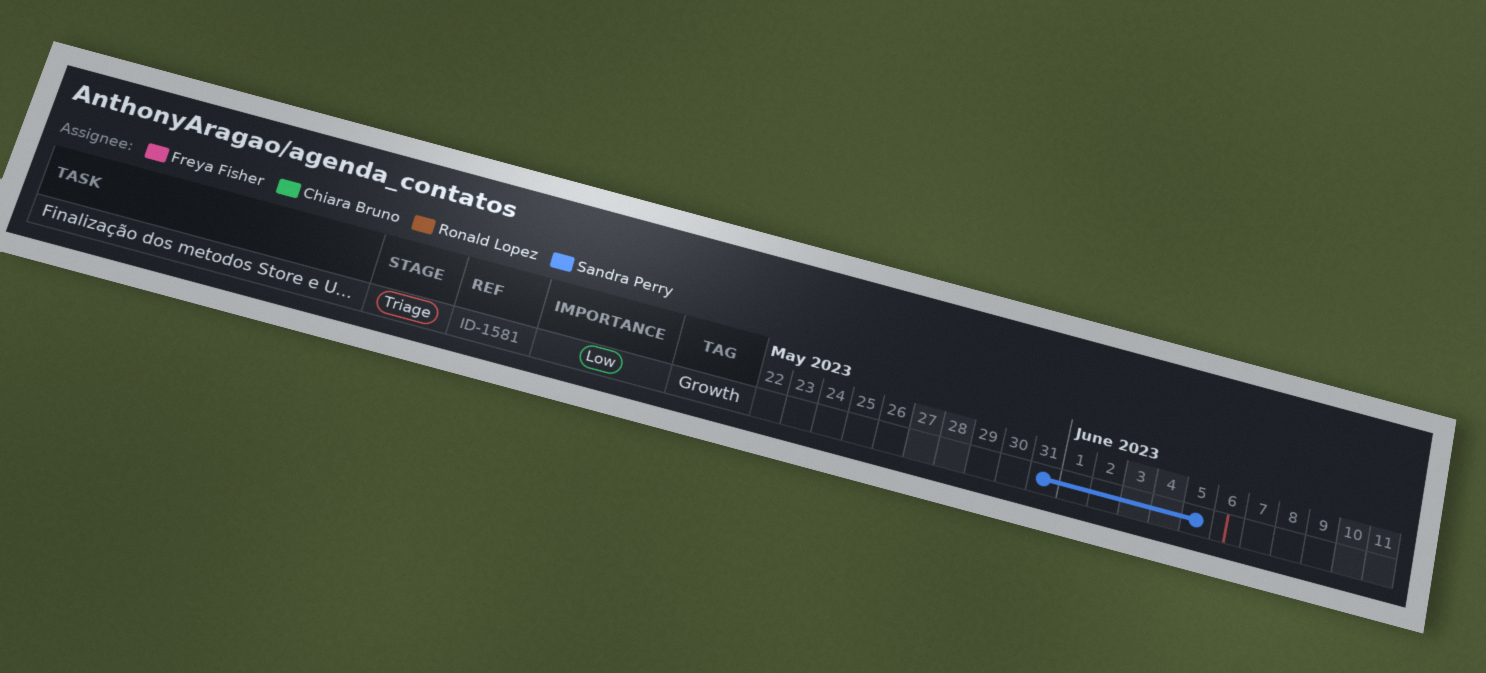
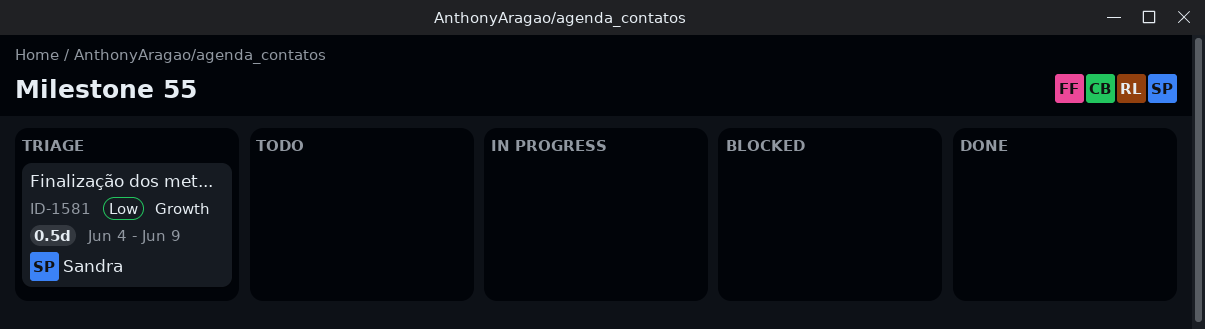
ID-1581, start: May 31 -> Jun 4
ID-1581, due: Jun 5 -> Jun 9

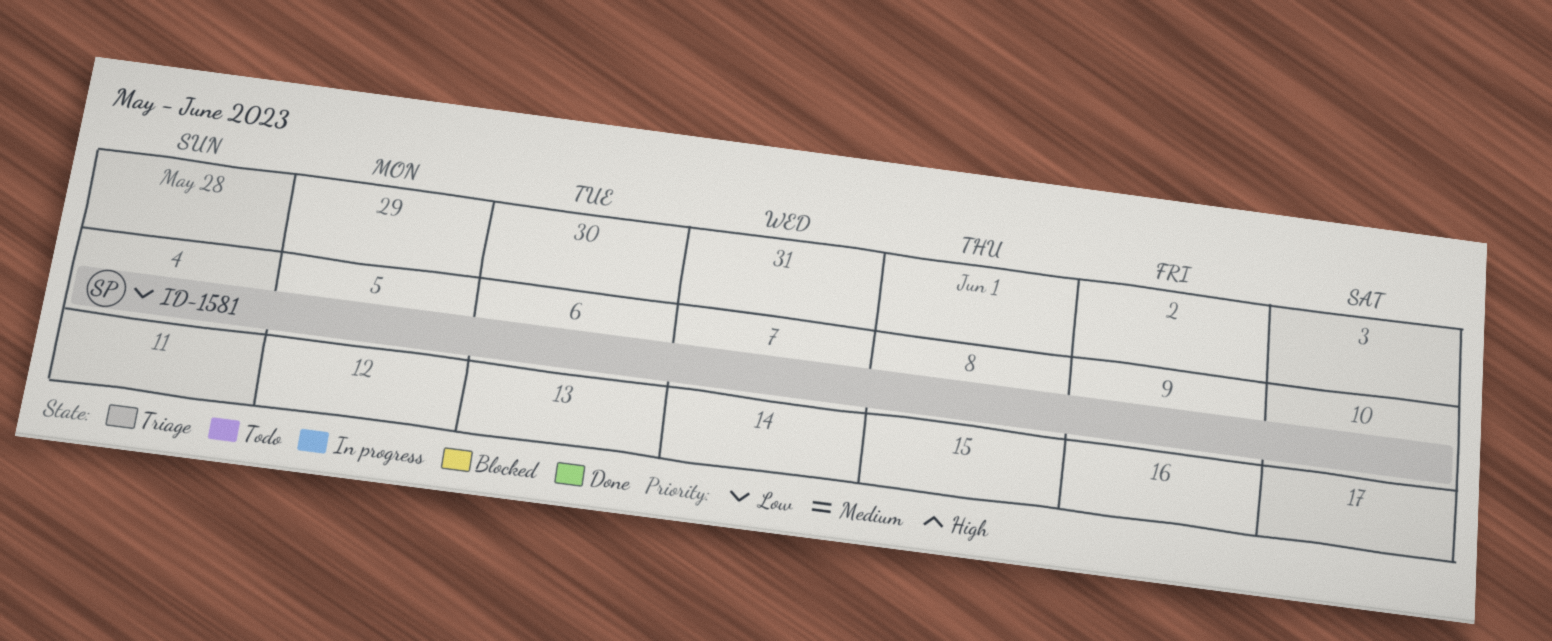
ID-1581, due: Jun 9 -> Jun 10

